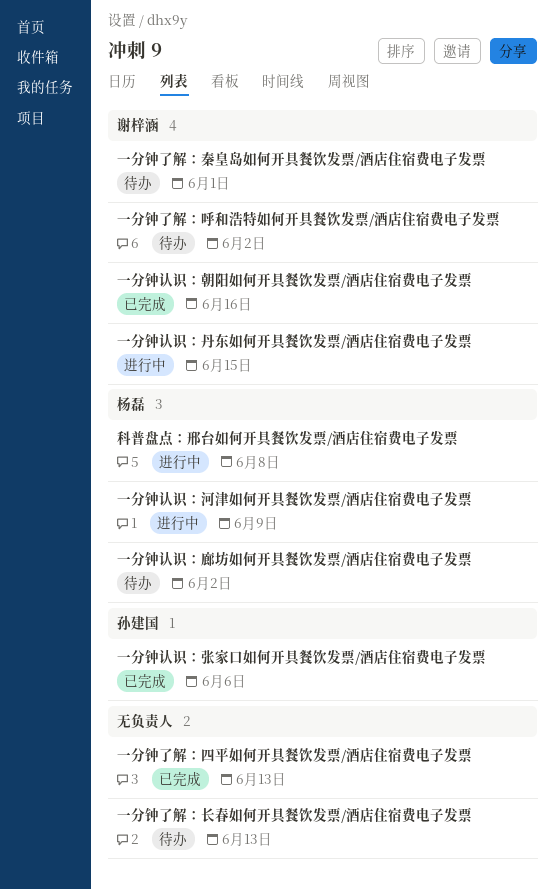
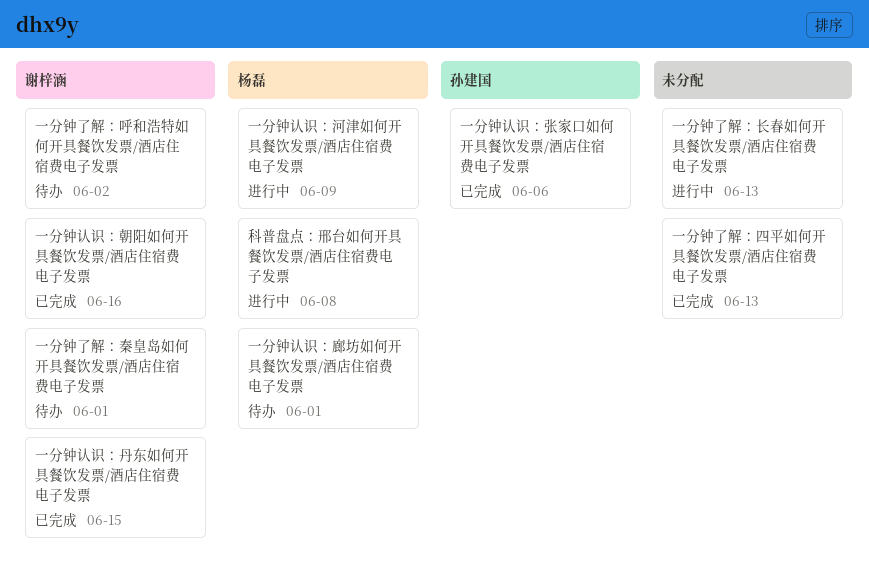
一分钟了解：长春如何开具餐饮发票/酒店住宿费电子发票, status: 待办 -> 进行中
一分钟认识：丹东如何开具餐饮发票/酒店住宿费电子发票, status: 进行中 -> 已完成
一分钟认识：廊坊如何开具餐饮发票/酒店住宿费电子发票, due: Jun 2 -> Jun 1

